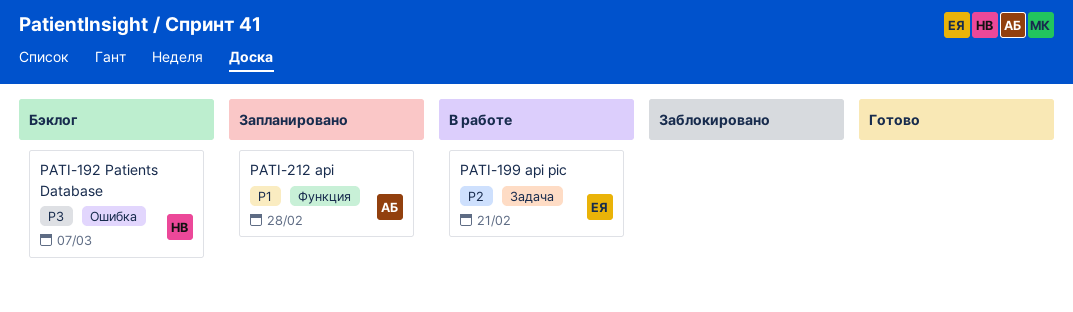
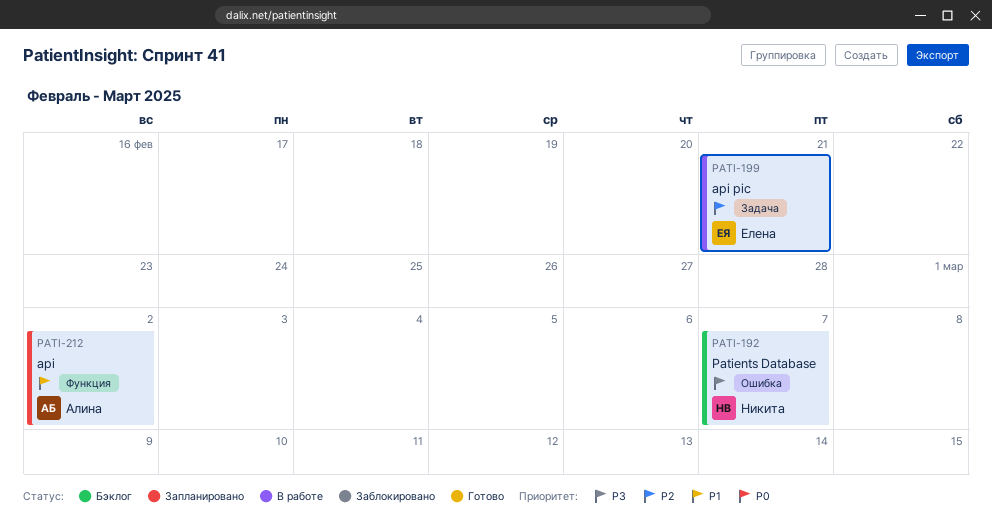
PATI-212, due: Feb 28 -> Mar 2

